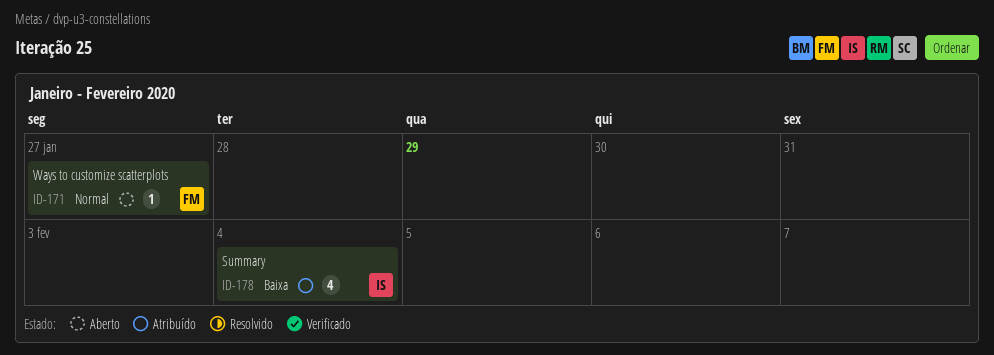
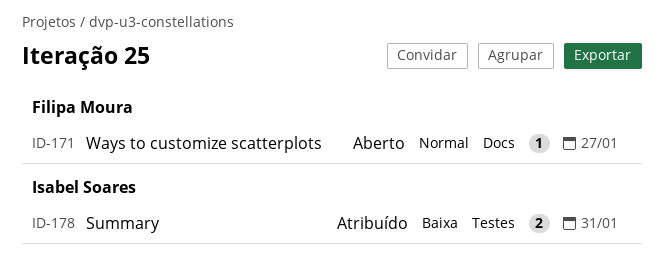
ID-178, estimate: 4 -> 2
ID-178, due: Feb 4 -> Jan 31

